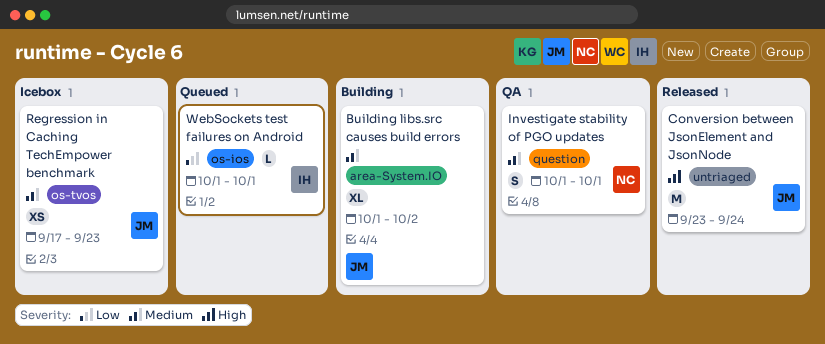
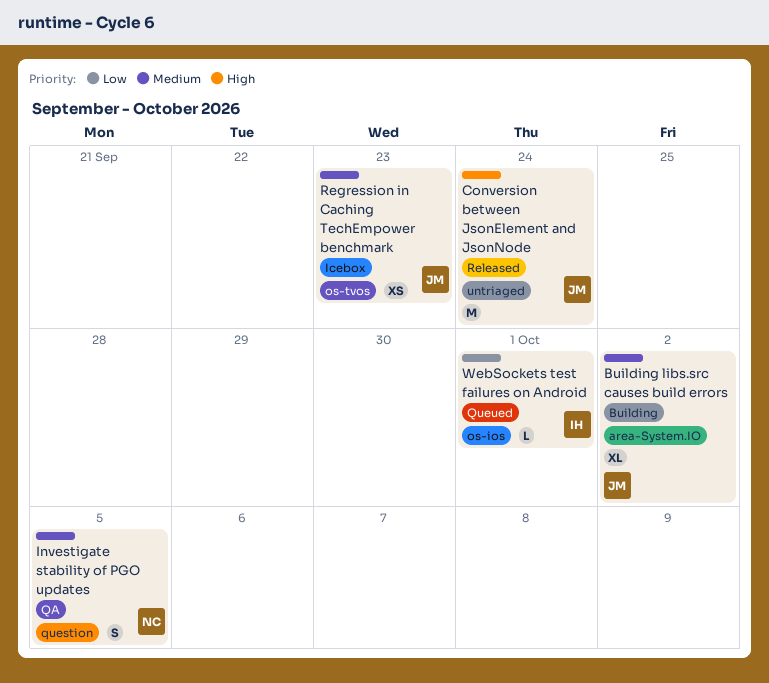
Investigate stability of PGO updates, due: Oct 1 -> Oct 5

